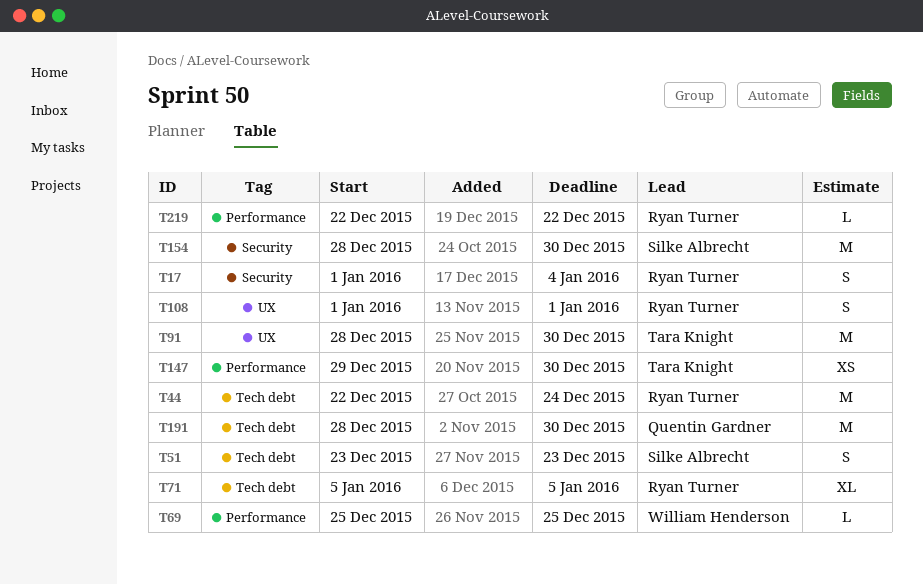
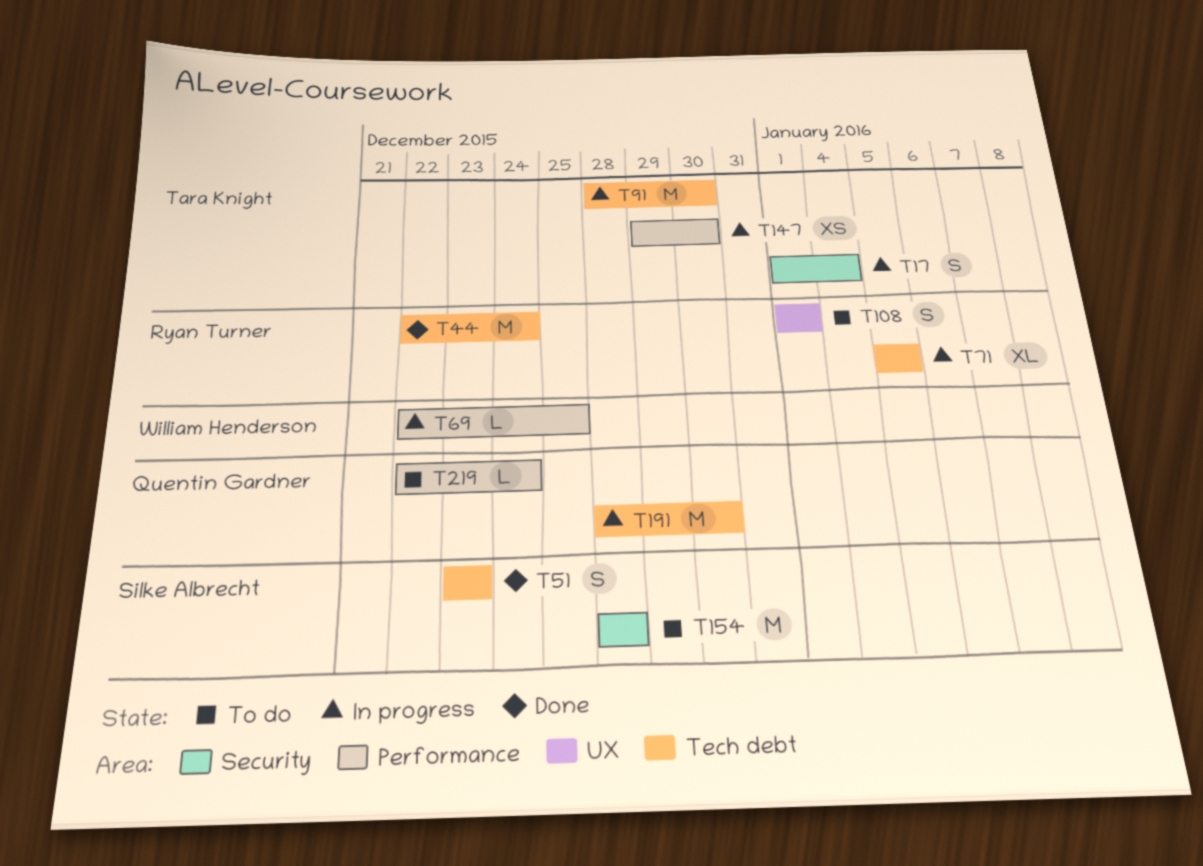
T17, owner: Ryan Turner -> Tara Knight
T69, start: Dec 25 -> Dec 22
T91, label: UX -> Tech debt
T154, due: Dec 30 -> Dec 28
T219, owner: Ryan Turner -> Quentin Gardner
T219, due: Dec 22 -> Dec 24

